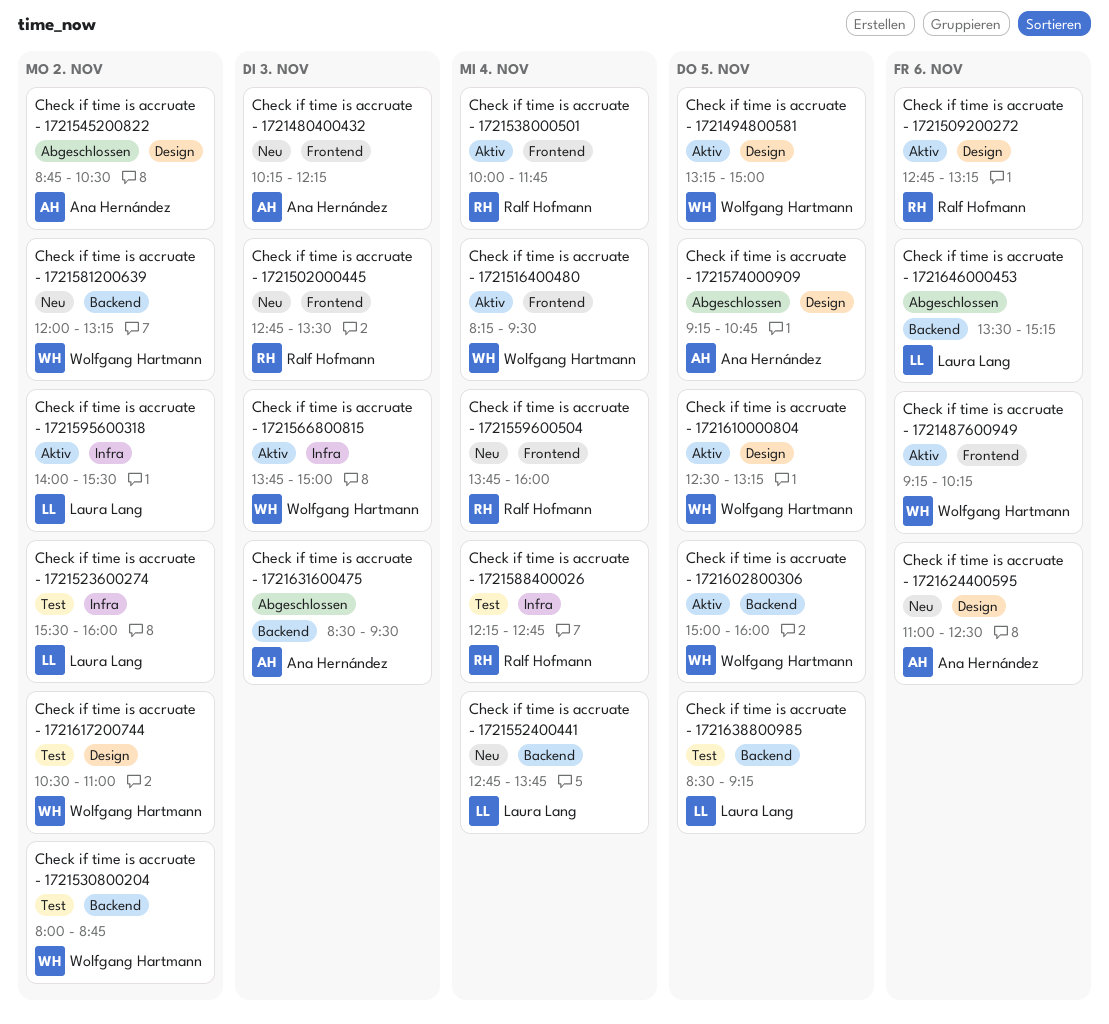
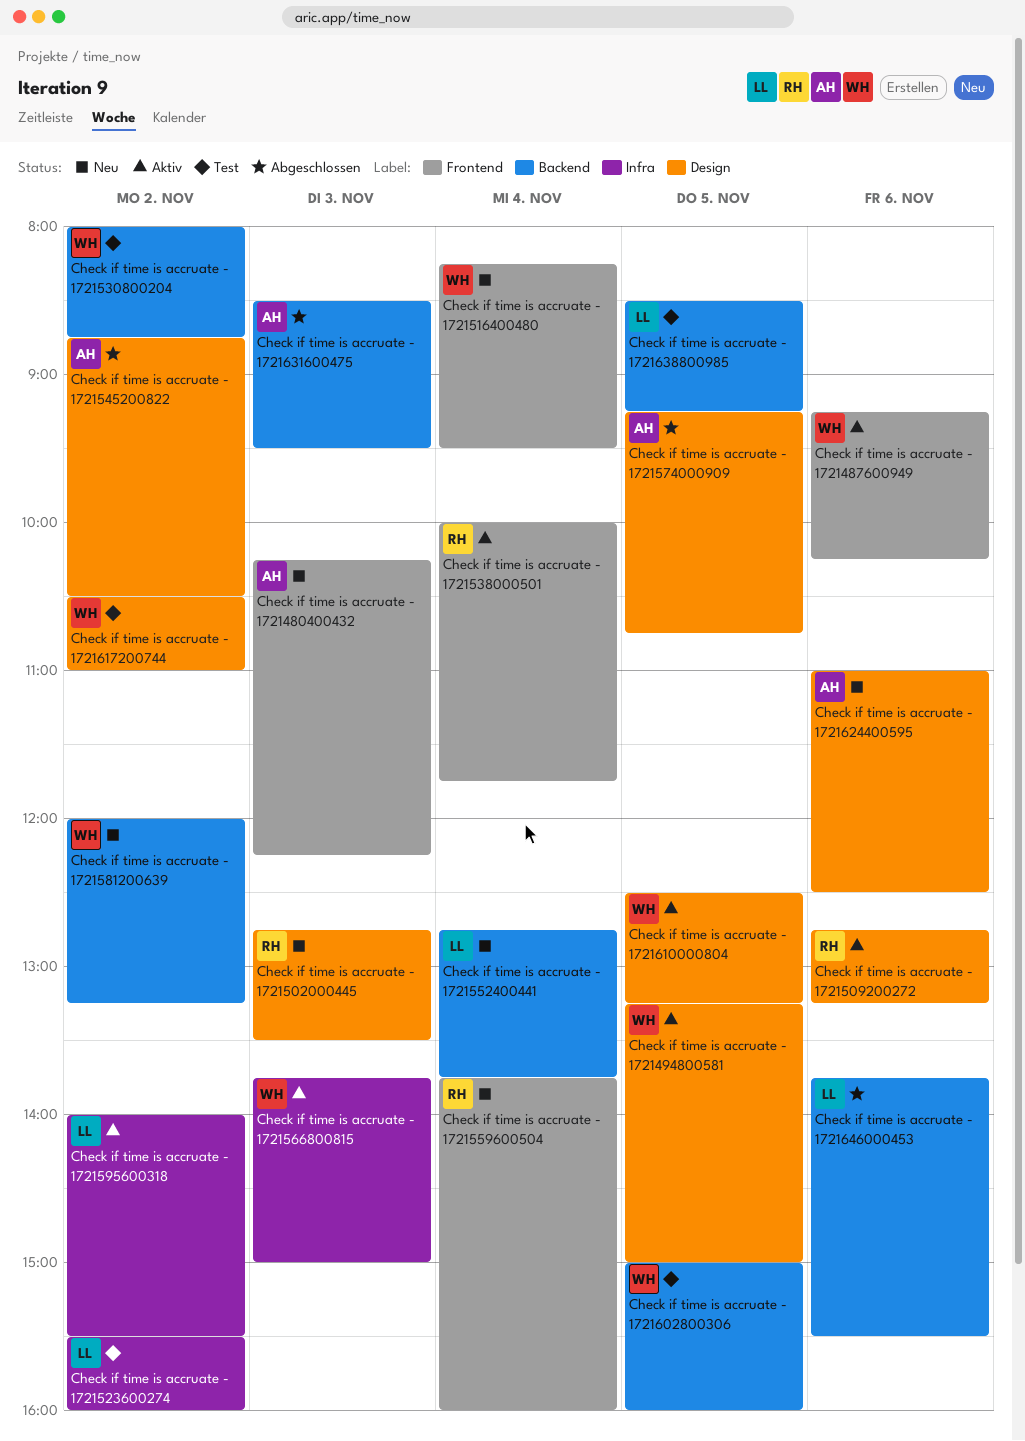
Check if time is accruate - 1721502000445, label: Frontend -> Design
Check if time is accruate - 1721516400480, status: Aktiv -> Neu
Check if time is accruate - 1721588400026: present -> none
Check if time is accruate - 1721602800306, status: Aktiv -> Test
Check if time is accruate - 1721646000453, begins: 13:30 -> 13:45
Check if time is accruate - 1721646000453, ends: 15:15 -> 15:30

